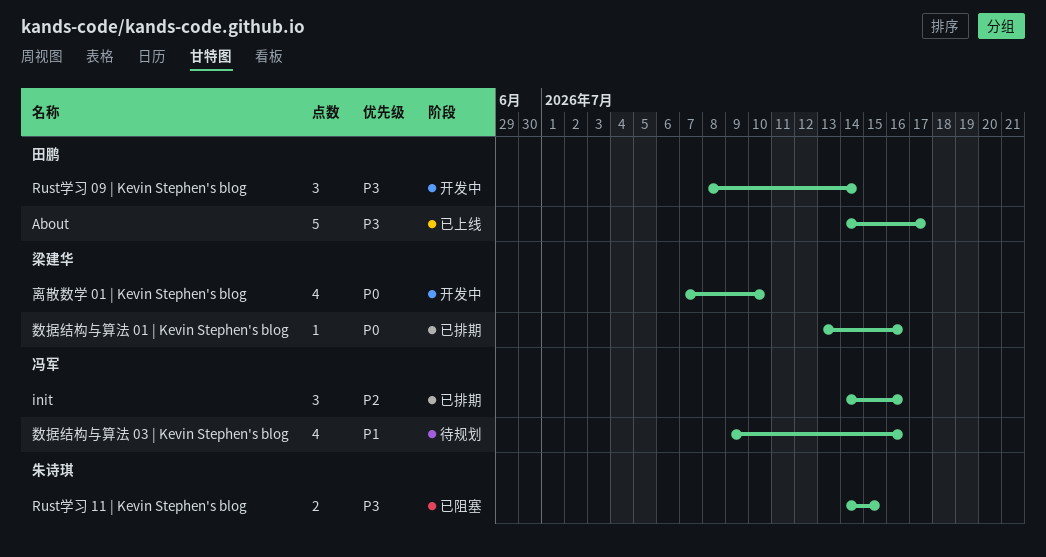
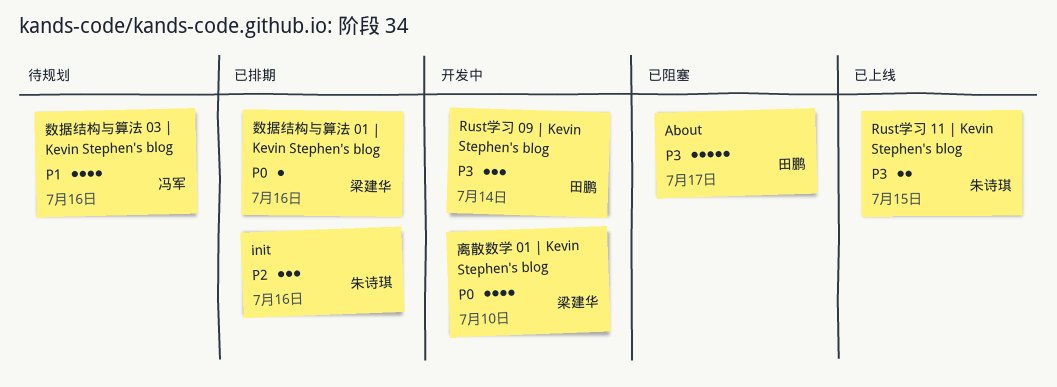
About, status: 已上线 -> 已阻塞
init, owner: 冯军 -> 朱诗琪
Rust学习 11 | Kevin Stephen's blog, status: 已阻塞 -> 已上线

